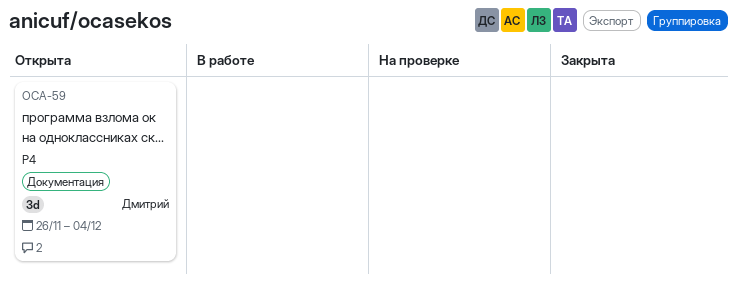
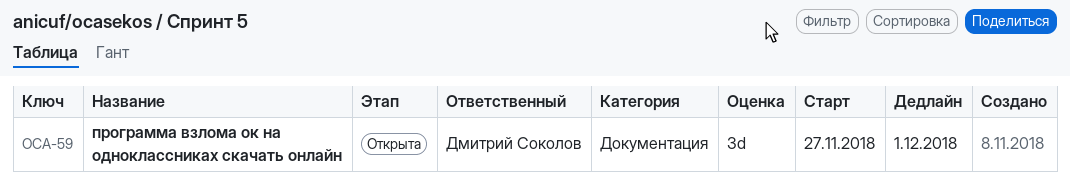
OCA-59, start: Nov 26 -> Nov 27
OCA-59, due: Dec 4 -> Dec 1

